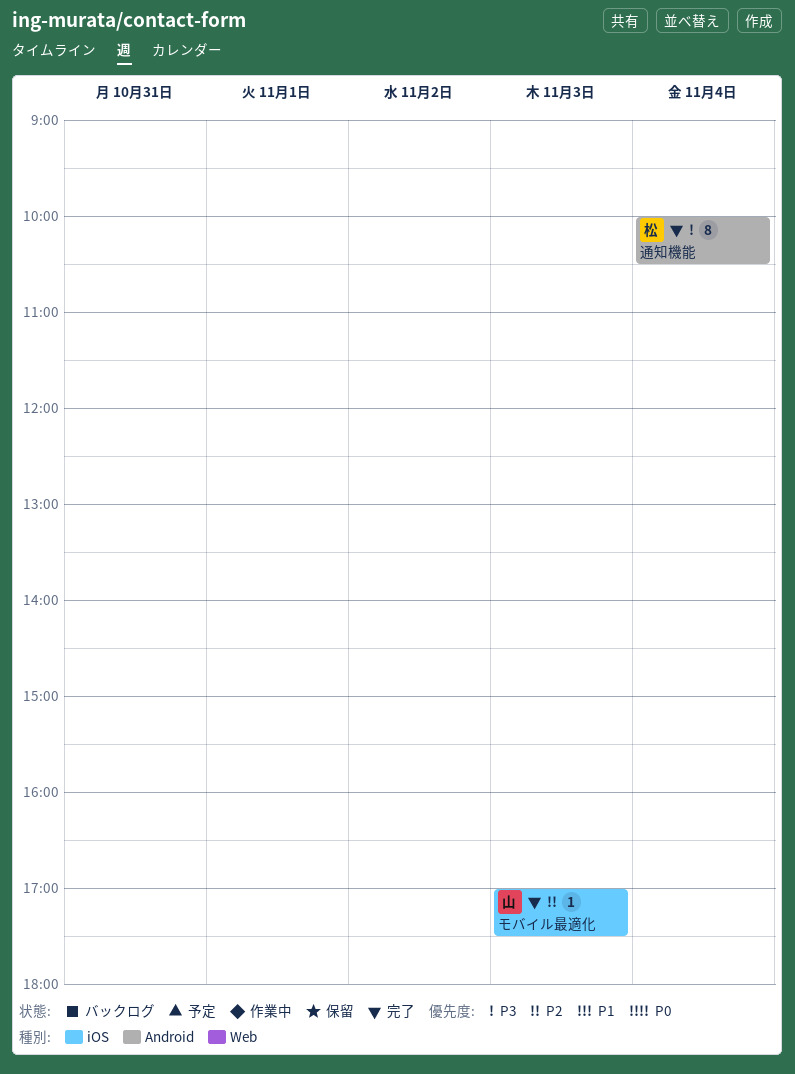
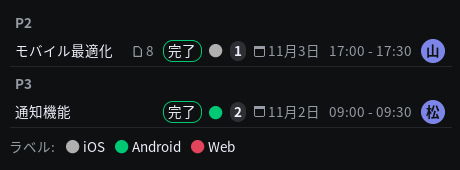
通知機能, estimate: 8 -> 2
通知機能, day: Nov 4 -> Nov 2
通知機能, begins: 10:00 -> 09:00
通知機能, ends: 10:30 -> 09:30

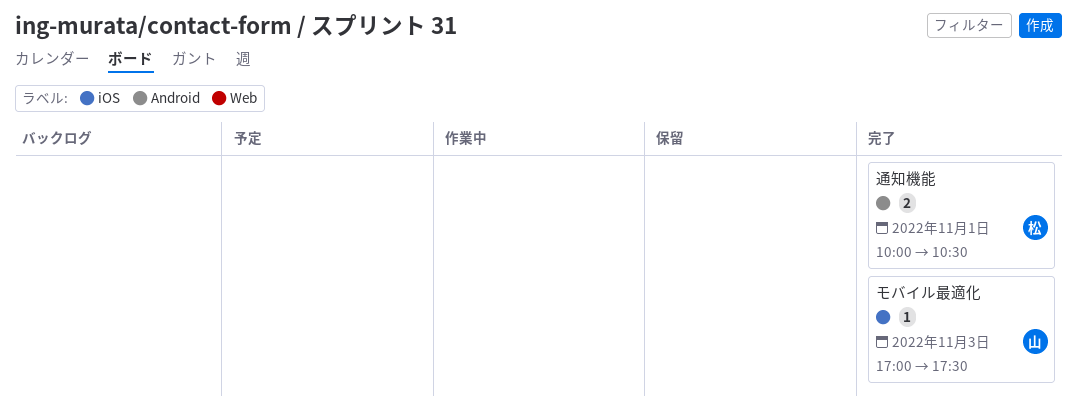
通知機能, day: Nov 2 -> Nov 1
通知機能, begins: 09:00 -> 10:00
通知機能, ends: 09:30 -> 10:30

